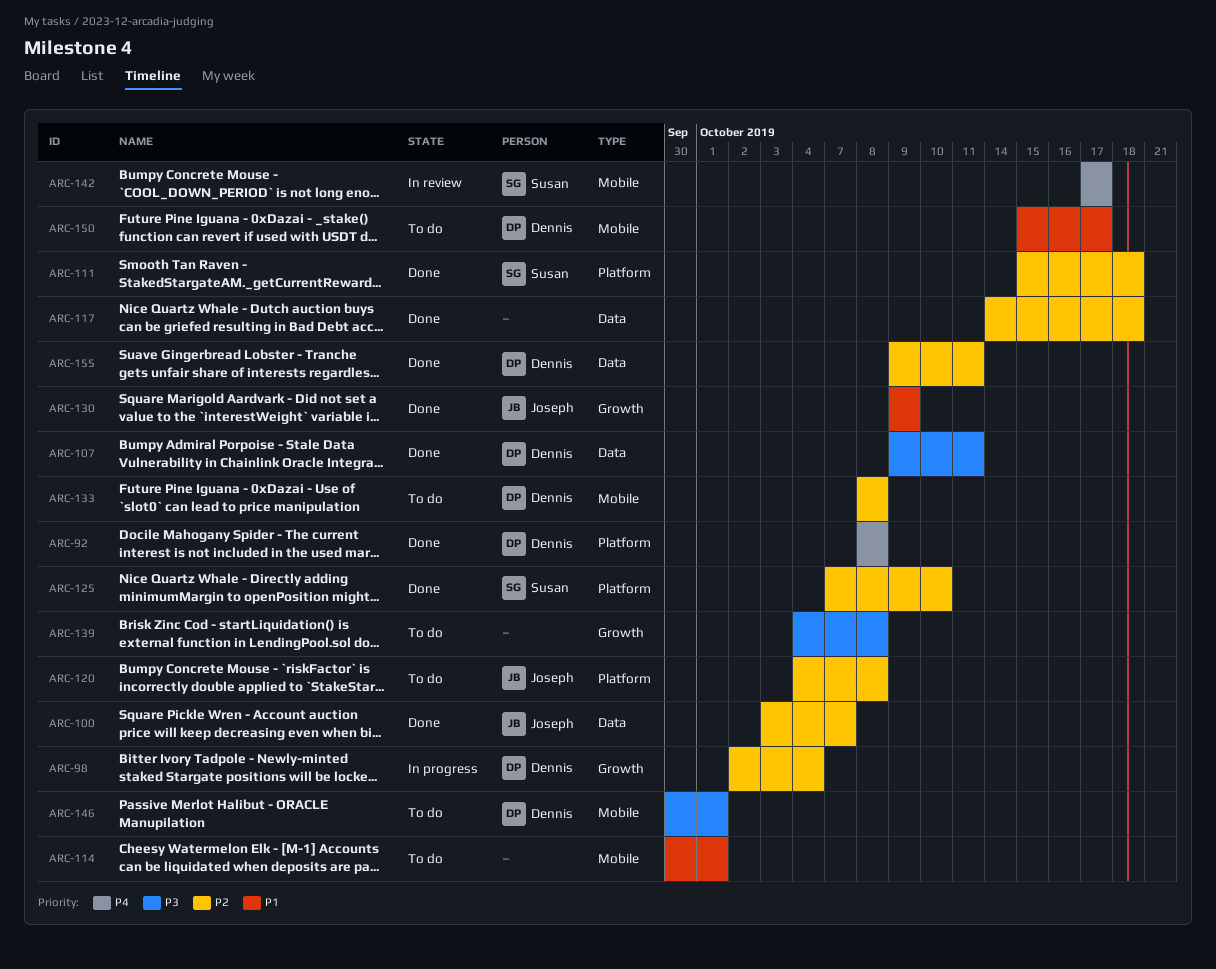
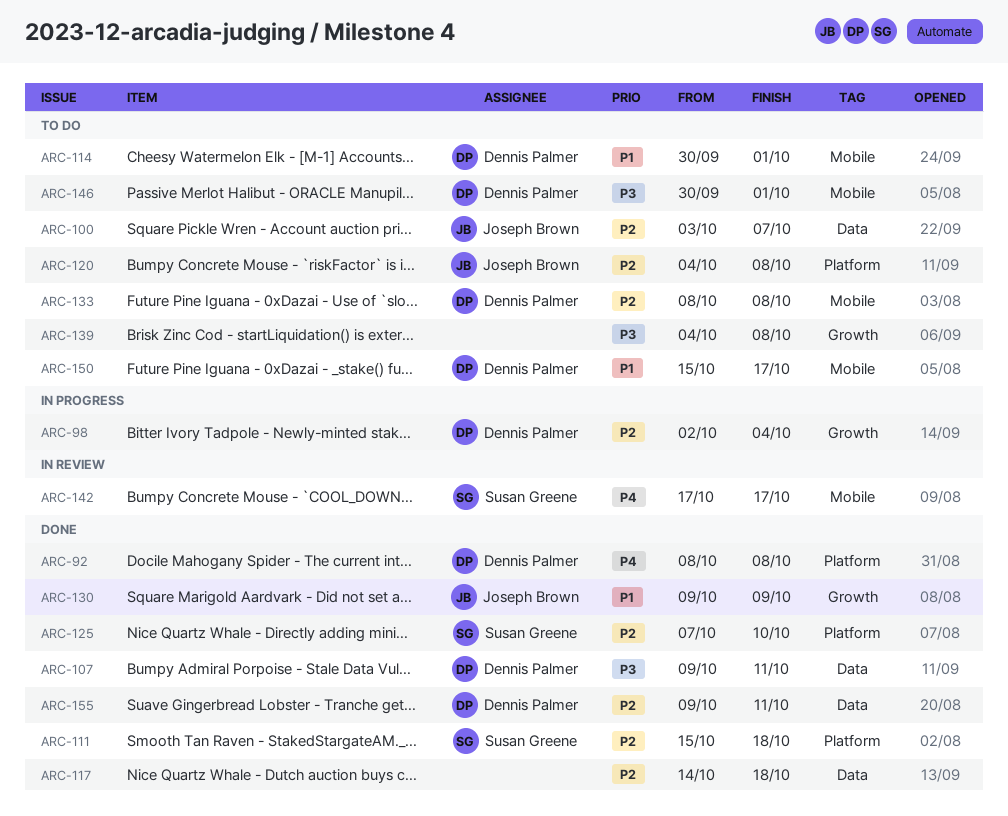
ARC-100, status: Done -> To do
ARC-114, owner: none -> Dennis Palmer

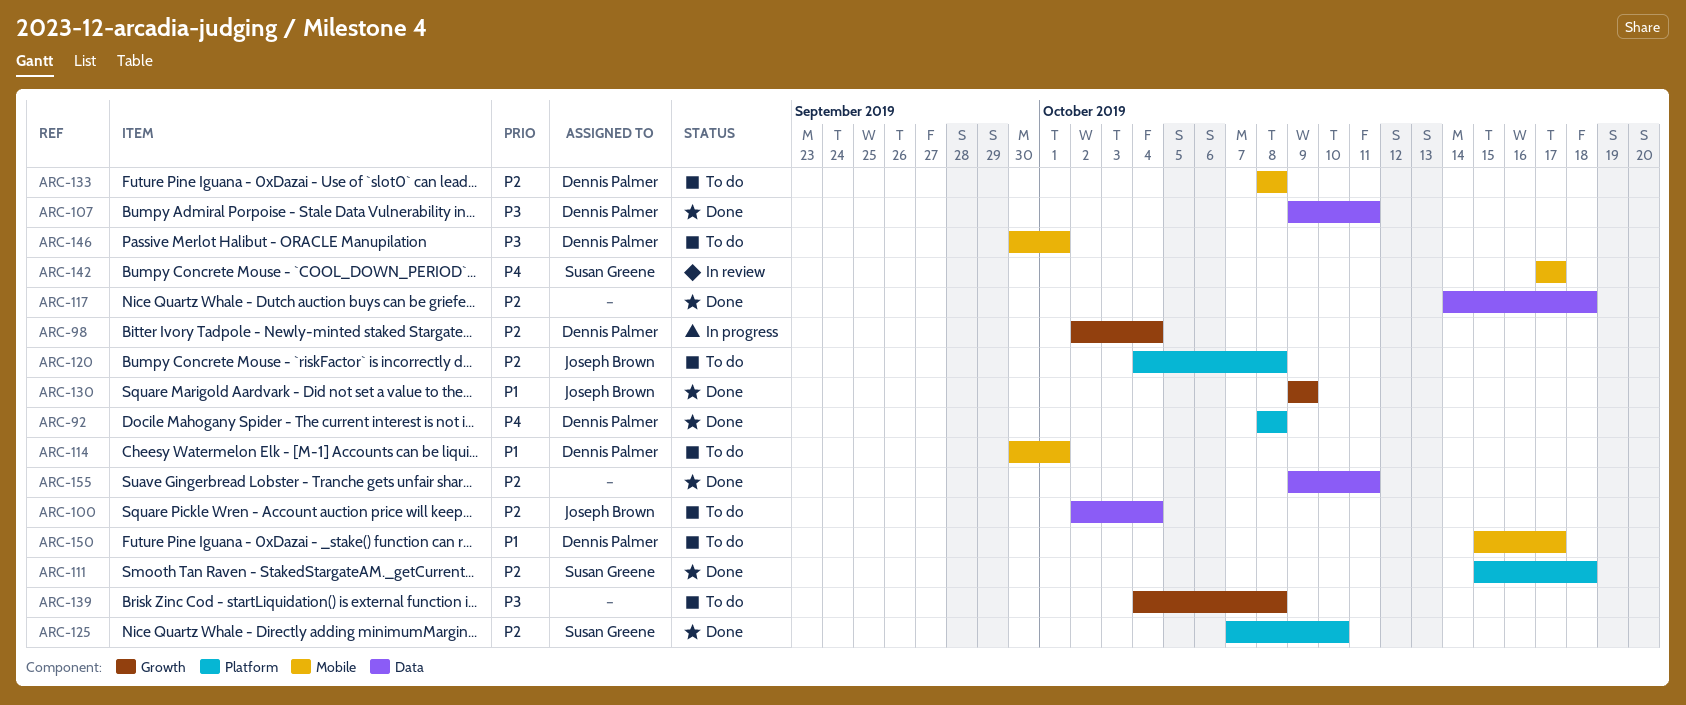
ARC-100, start: Oct 3 -> Oct 2
ARC-100, due: Oct 7 -> Oct 4
ARC-155, owner: Dennis Palmer -> none

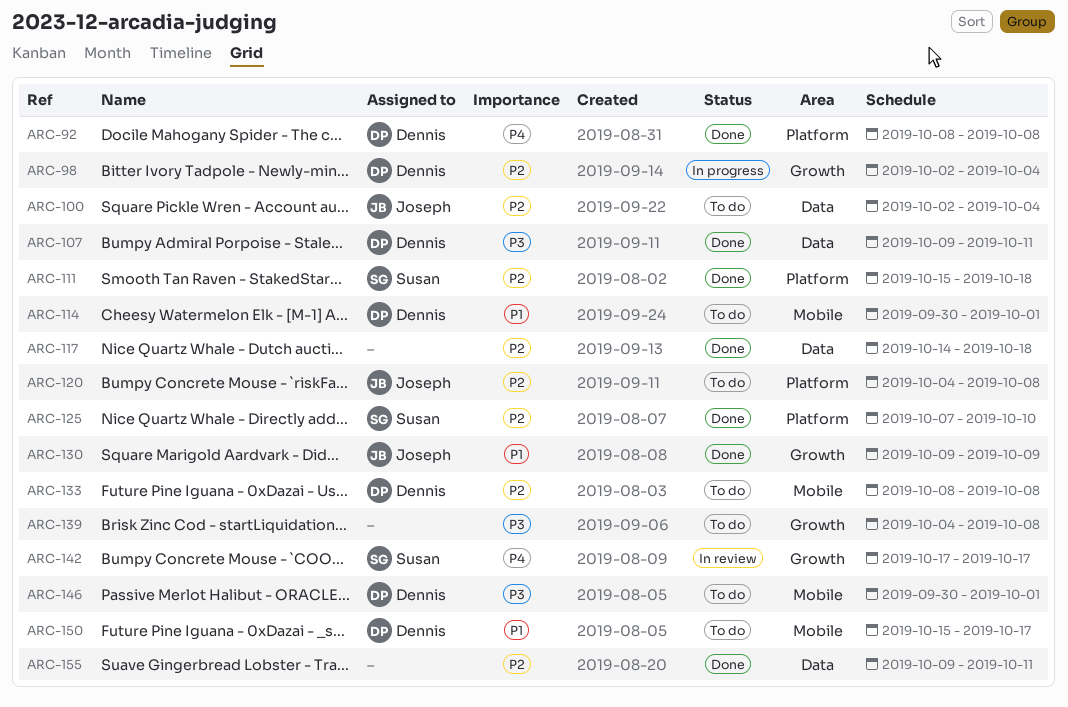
ARC-142, label: Mobile -> Growth

